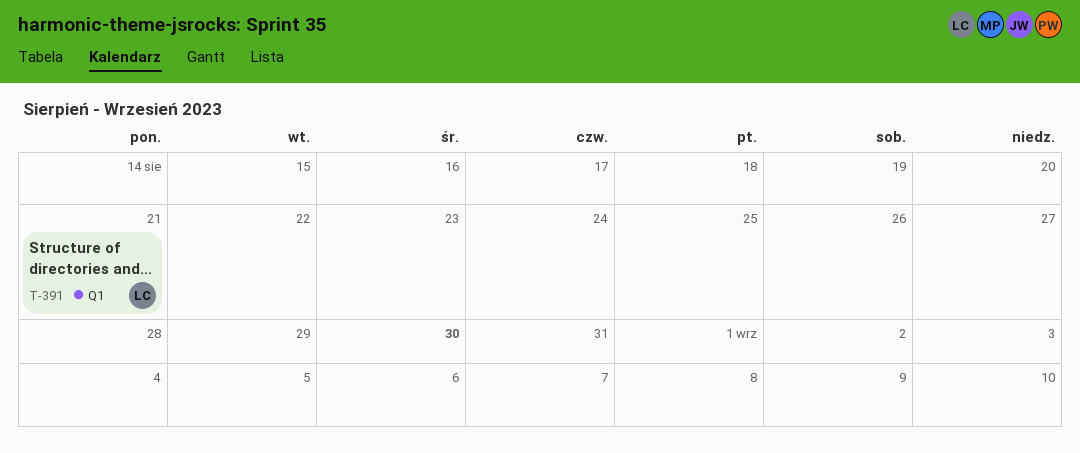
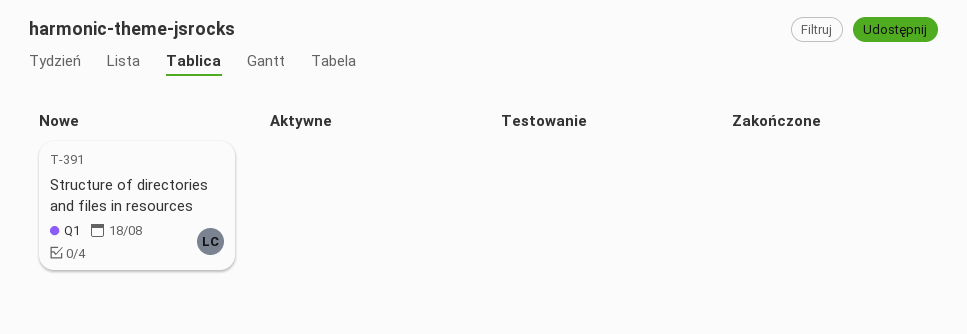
T-391, due: Aug 21 -> Aug 18

